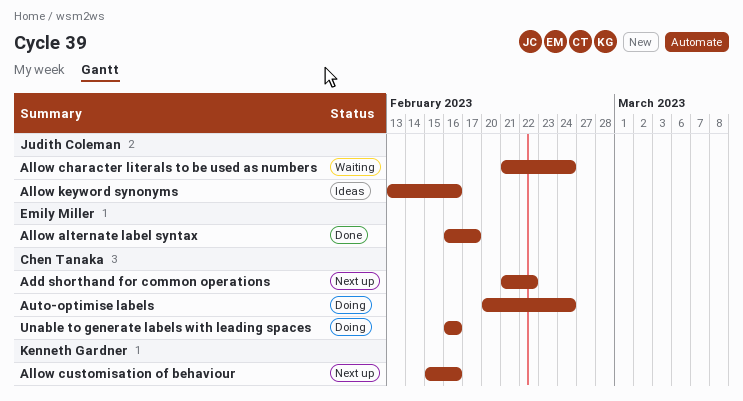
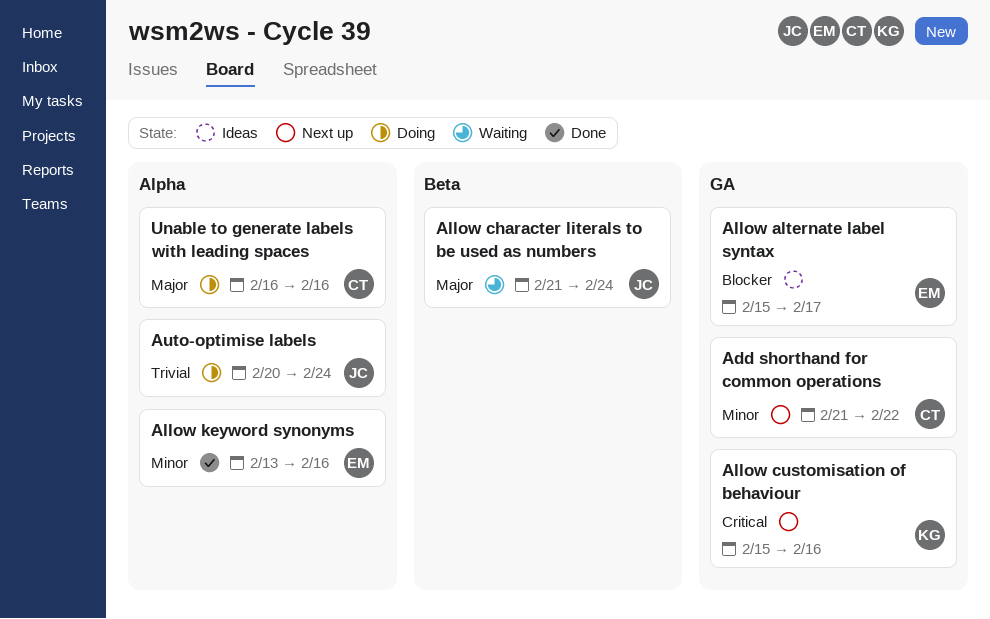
Allow alternate label syntax, status: Done -> Ideas
Allow alternate label syntax, start: Feb 16 -> Feb 15
Allow keyword synonyms, status: Ideas -> Done
Allow keyword synonyms, owner: Judith Coleman -> Emily Miller
Auto-optimise labels, owner: Chen Tanaka -> Judith Coleman

